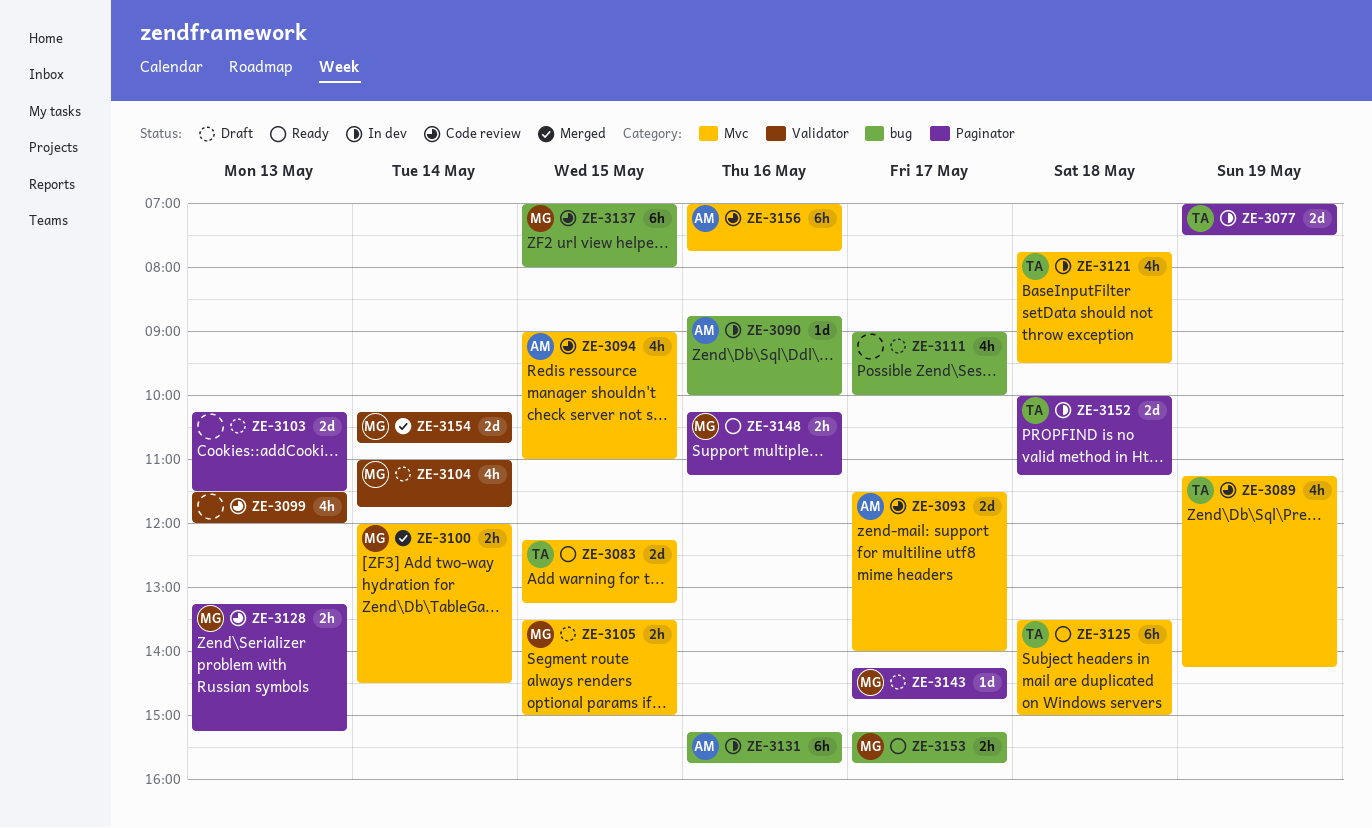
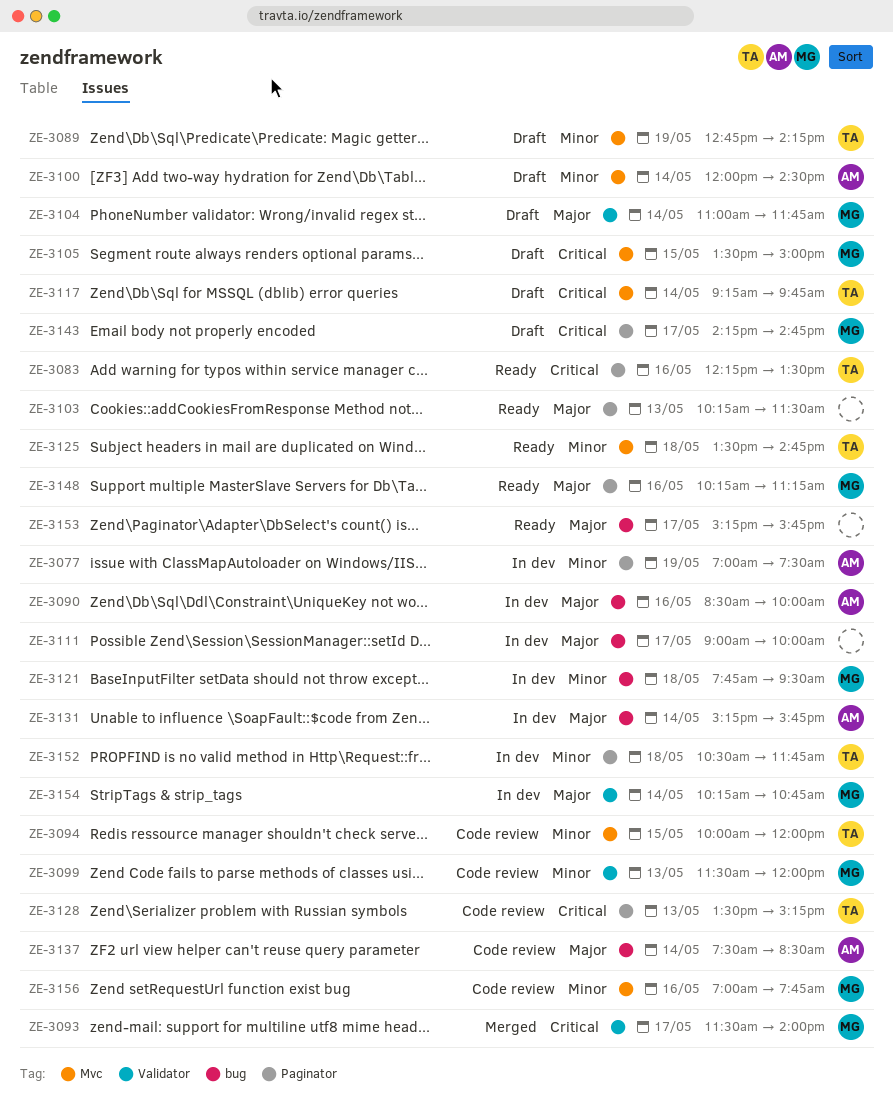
ZE-3077, owner: TA -> AM
ZE-3083, label: Mvc -> Paginator
ZE-3083, day: May 15 -> May 16
ZE-3083, ends: 13:15 -> 13:30
ZE-3089, status: Code review -> Draft
ZE-3089, begins: 11:15 -> 12:45
ZE-3090, begins: 08:45 -> 08:30
ZE-3093, status: Code review -> Merged
ZE-3093, owner: AM -> MG
ZE-3093, label: Mvc -> Validator
ZE-3094, owner: AM -> TA
ZE-3094, begins: 09:00 -> 10:00
ZE-3094, ends: 11:00 -> 12:00
ZE-3099, owner: none -> MG
ZE-3100, status: Merged -> Draft
ZE-3100, owner: MG -> AM
ZE-3103, status: Draft -> Ready
ZE-3111, status: Draft -> In dev
ZE-3117: none -> present
ZE-3121, owner: TA -> MG
ZE-3121, label: Mvc -> bug
ZE-3125, ends: 15:00 -> 14:45
ZE-3128, owner: MG -> TA
ZE-3128, begins: 13:15 -> 13:30
ZE-3131, day: May 16 -> May 14
ZE-3137, owner: MG -> AM
ZE-3137, day: May 15 -> May 14
ZE-3137, begins: 07:00 -> 07:30
ZE-3137, ends: 08:00 -> 08:30
ZE-3152, begins: 10:00 -> 10:30
ZE-3152, ends: 11:15 -> 11:45
ZE-3153, owner: MG -> none
ZE-3154, status: Merged -> In dev
ZE-3156, owner: AM -> MG

